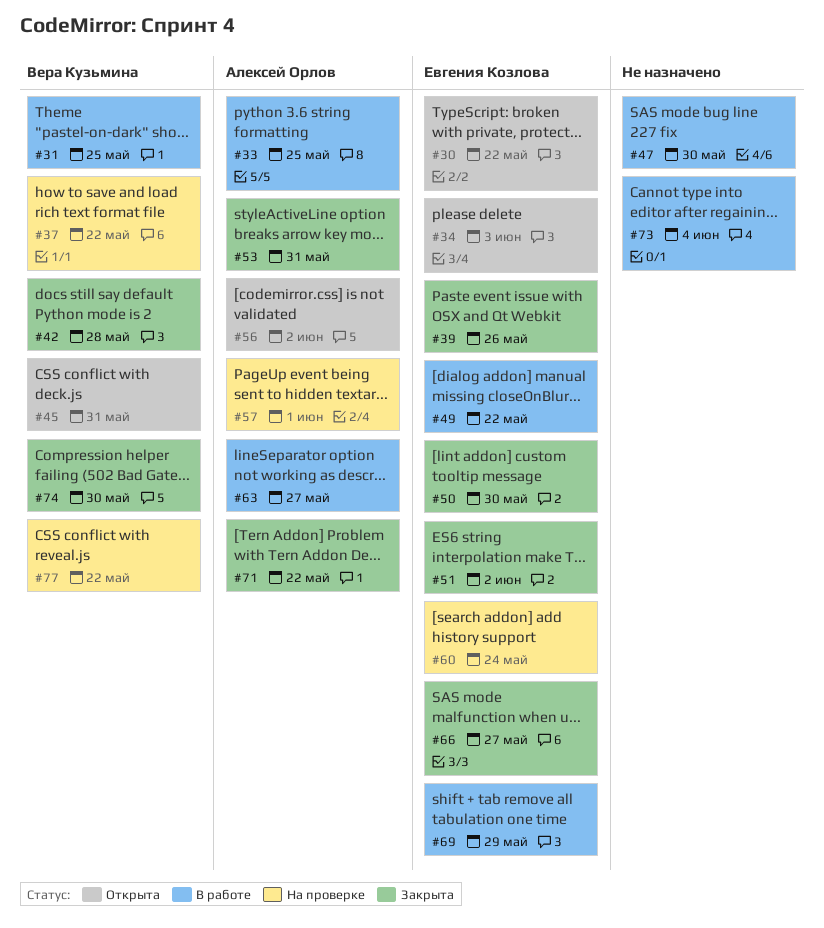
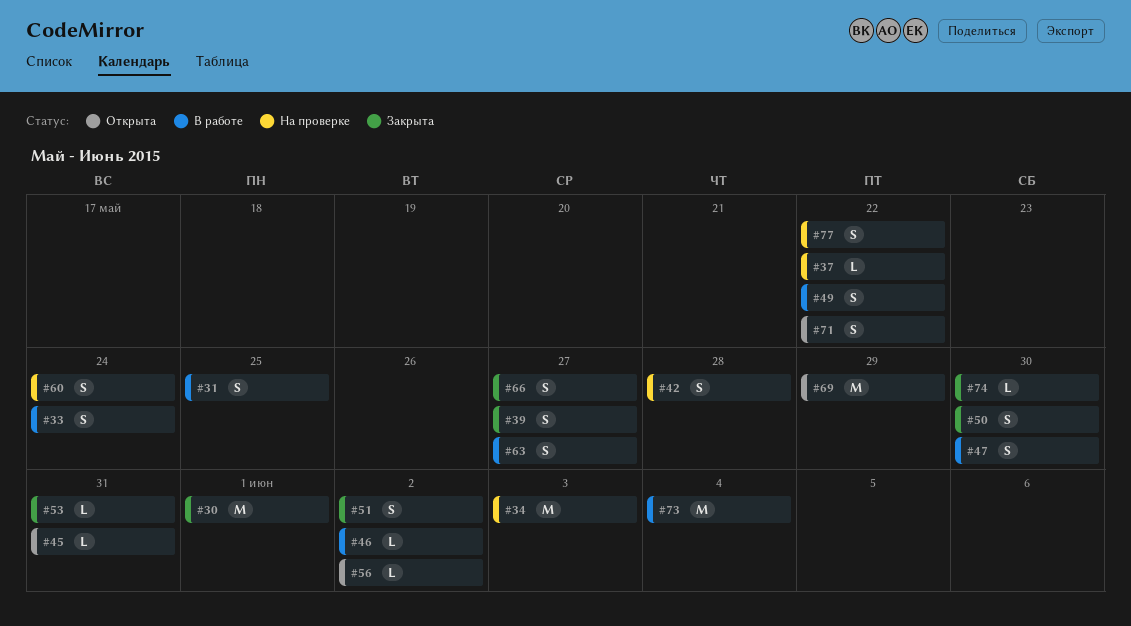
#30, status: Открыта -> Закрыта
#30, due: May 22 -> Jun 1
#33, due: May 25 -> May 24
#34, status: Открыта -> На проверке
#39, due: May 26 -> May 27
#42, status: Закрыта -> На проверке
#46: none -> present
#57: present -> none
#69, status: В работе -> Открыта
#71, status: Закрыта -> Открыта

